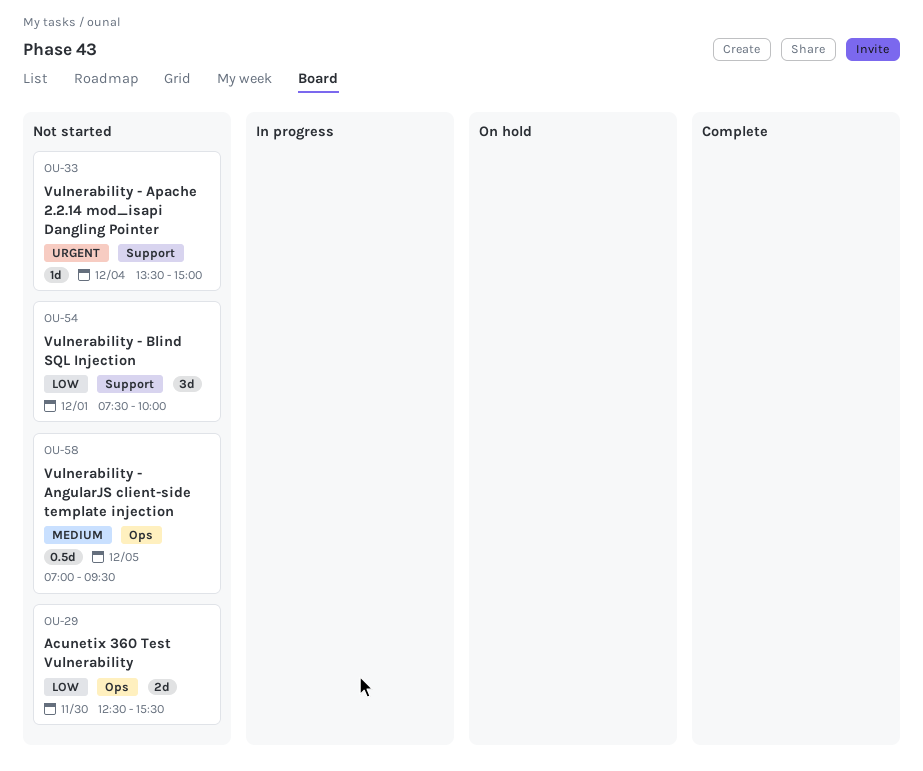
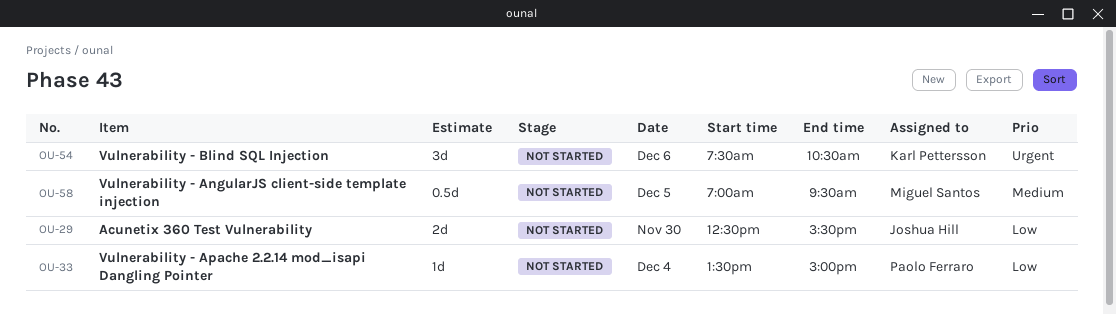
OU-33, priority: Urgent -> Low
OU-54, priority: Low -> Urgent
OU-54, day: Dec 1 -> Dec 6
OU-54, ends: 10:00 -> 10:30

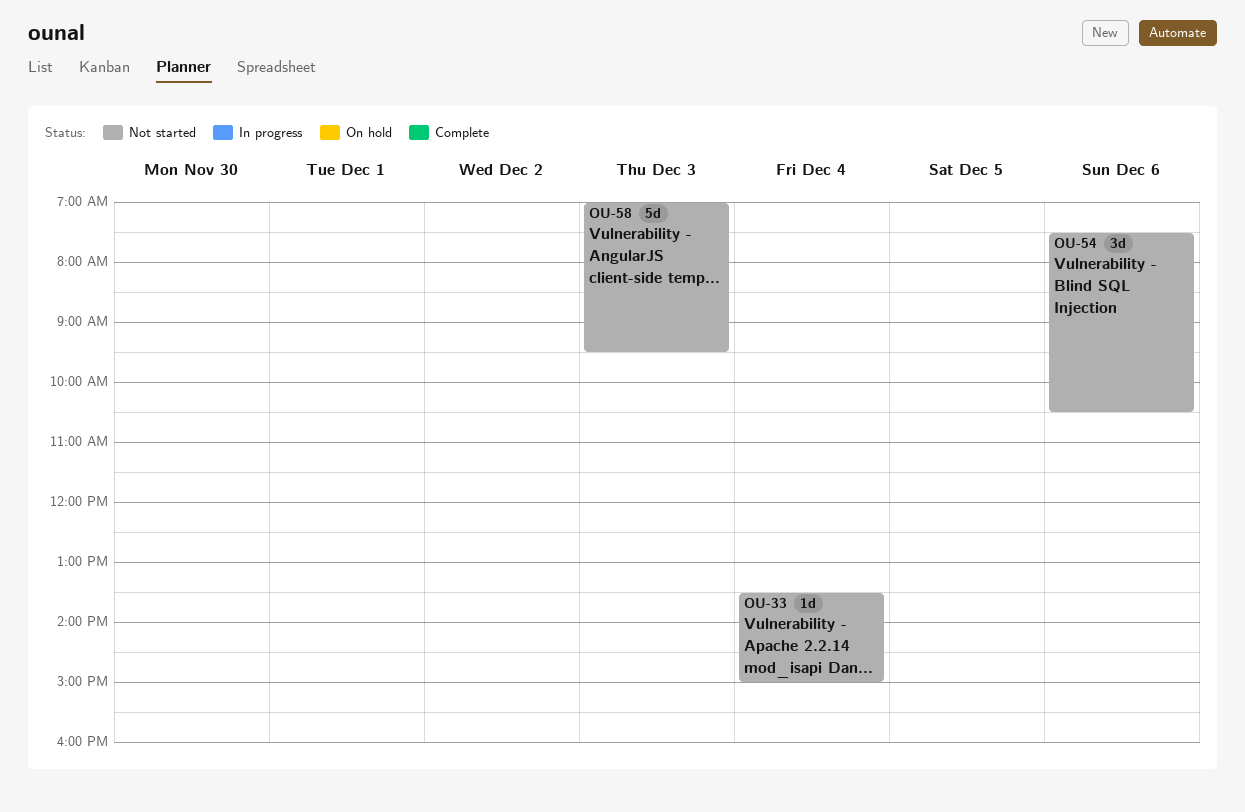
OU-29: present -> none
OU-58, estimate: 0.5d -> 5d
OU-58, day: Dec 5 -> Dec 3

